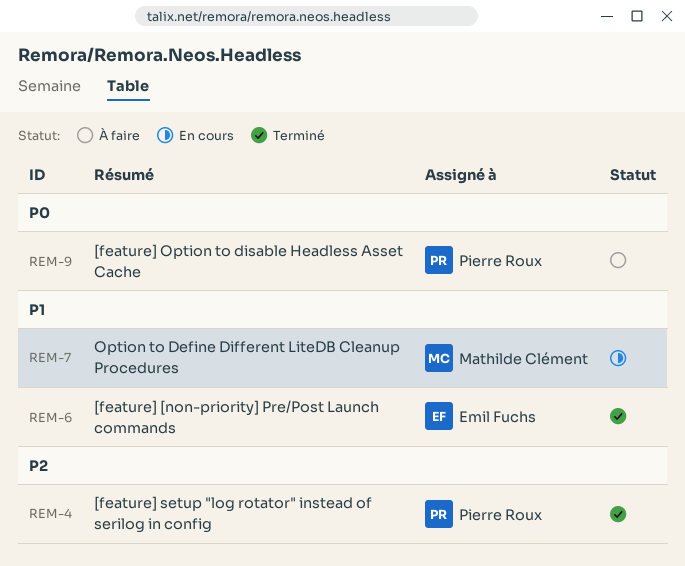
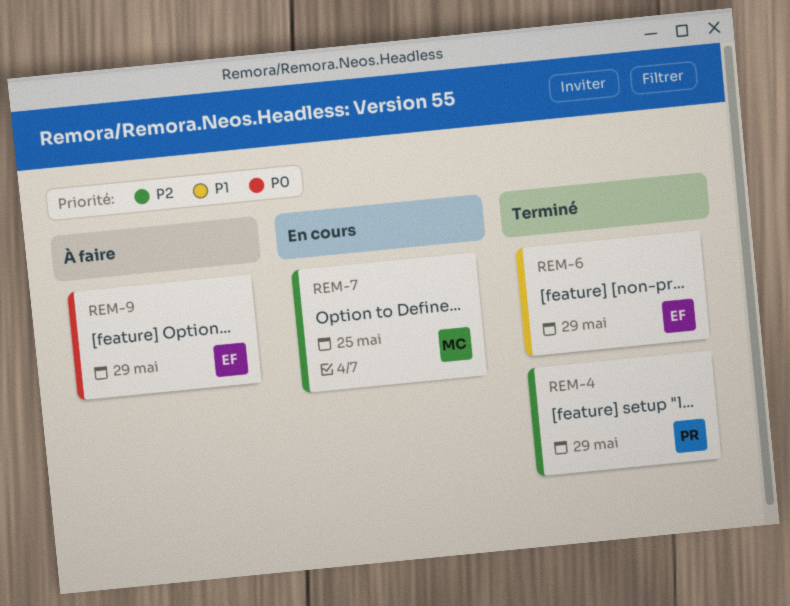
REM-7, priority: P1 -> P2
REM-9, owner: Pierre Roux -> Emil Fuchs

